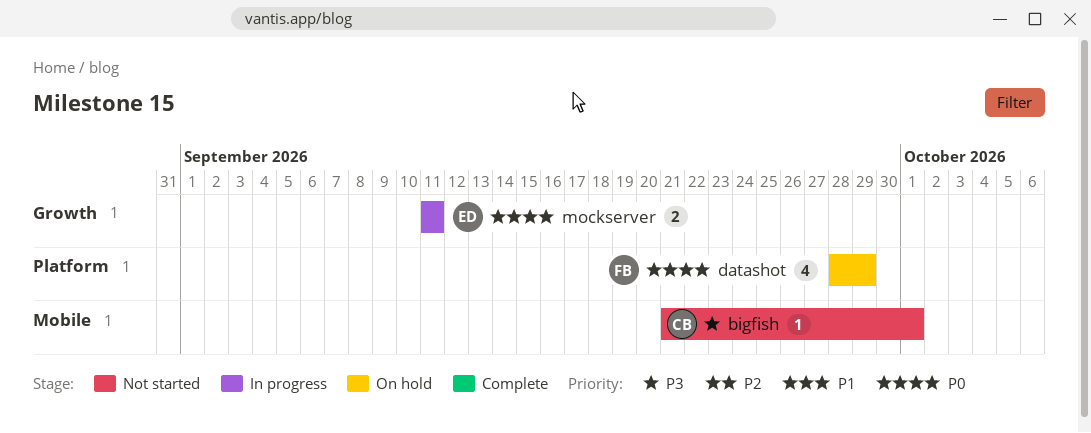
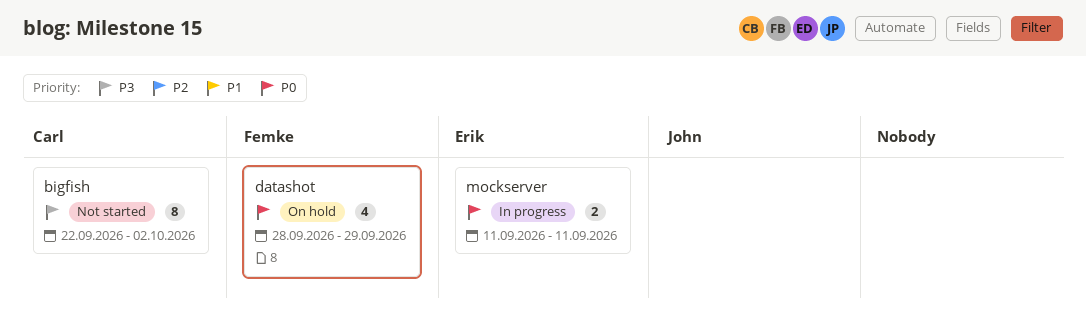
bigfish, estimate: 1 -> 8
bigfish, start: Sep 21 -> Sep 22
bigfish, due: Oct 1 -> Oct 2

